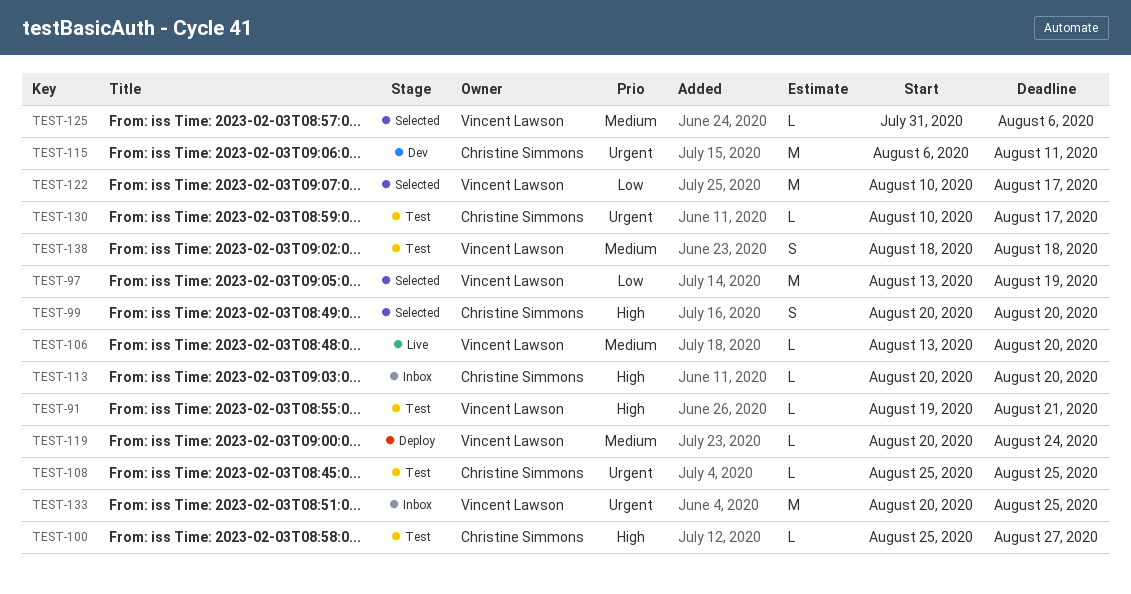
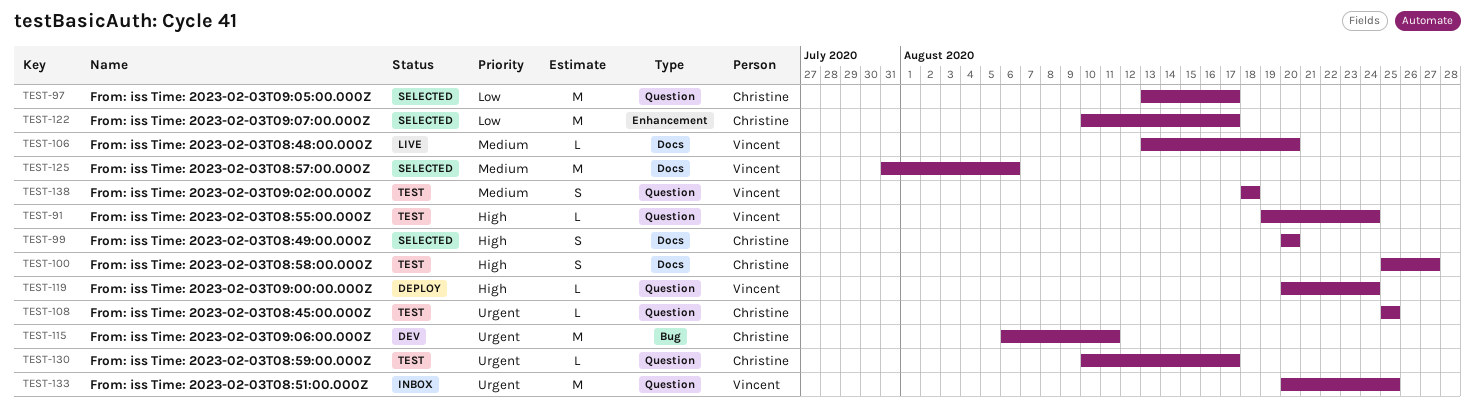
TEST-91, due: Aug 21 -> Aug 24
TEST-97, owner: Vincent Lawson -> Christine Simmons
TEST-97, due: Aug 19 -> Aug 17
TEST-100, estimate: L -> S
TEST-113: present -> none
TEST-119, priority: Medium -> High
TEST-122, owner: Vincent Lawson -> Christine Simmons
TEST-125, estimate: L -> M

